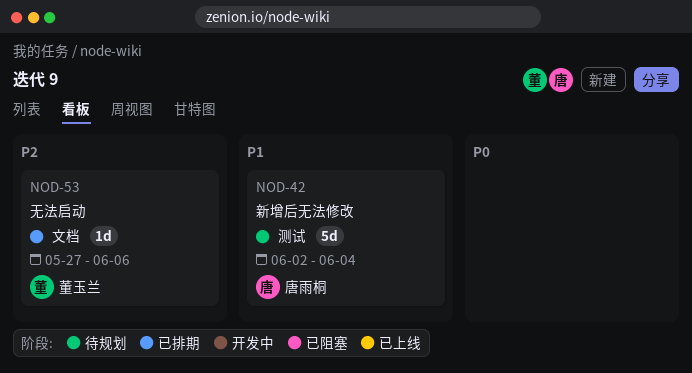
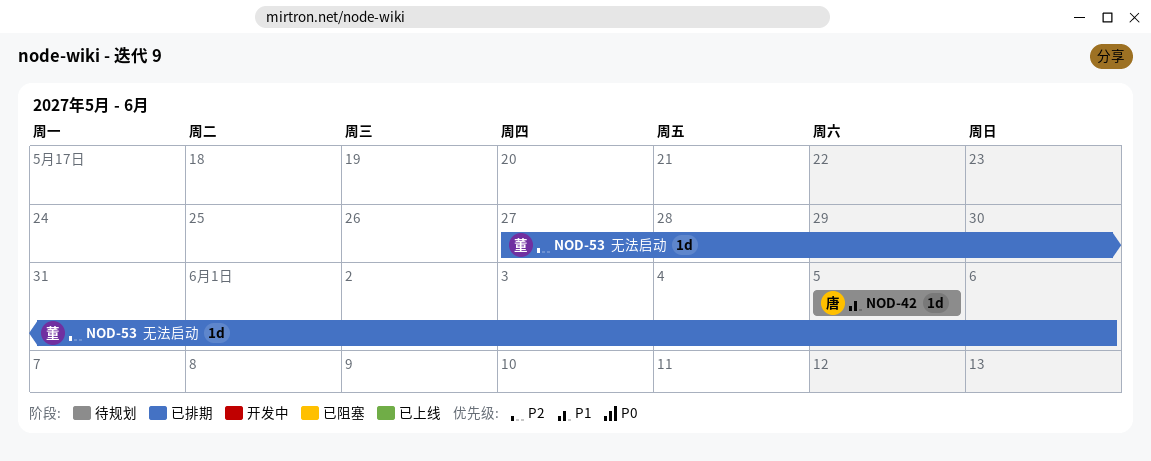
NOD-42, estimate: 5d -> 1d
NOD-42, start: Jun 2 -> Jun 5
NOD-42, due: Jun 4 -> Jun 5

